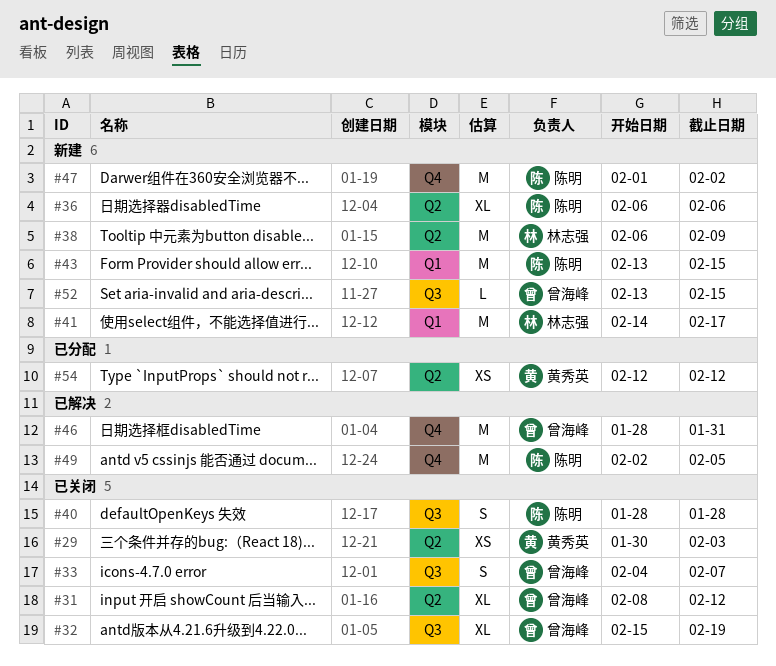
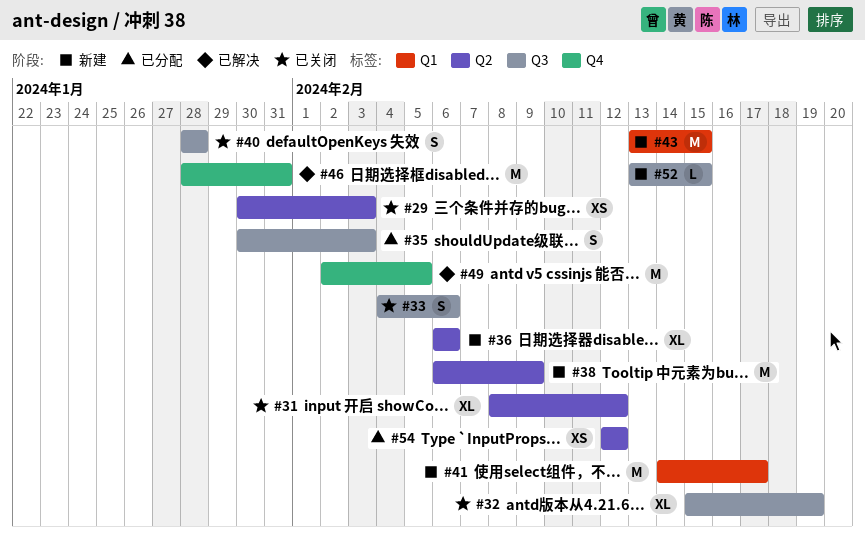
#33, due: Feb 7 -> Feb 6
#35: none -> present
#47: present -> none

